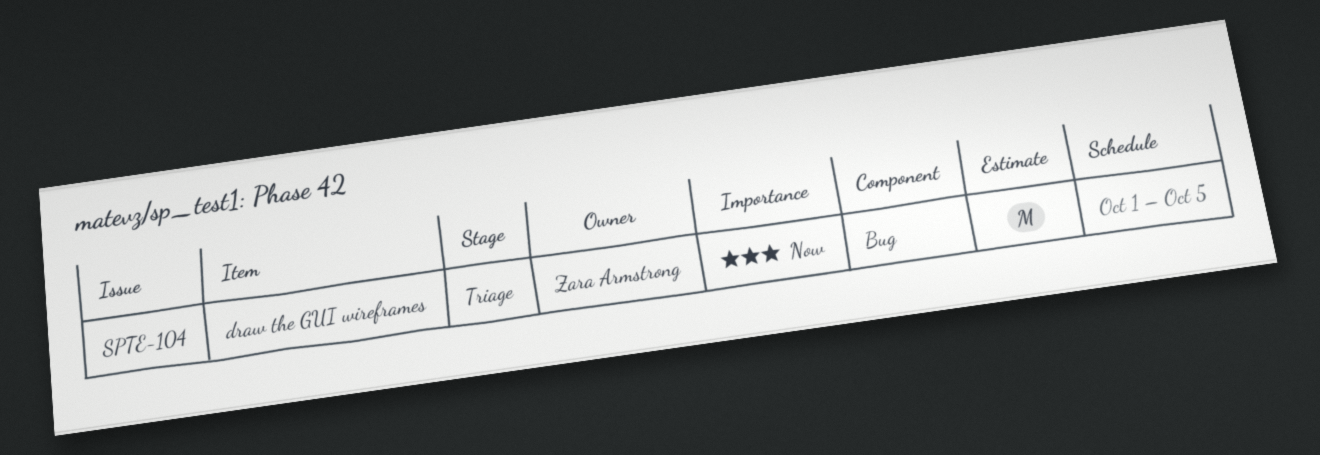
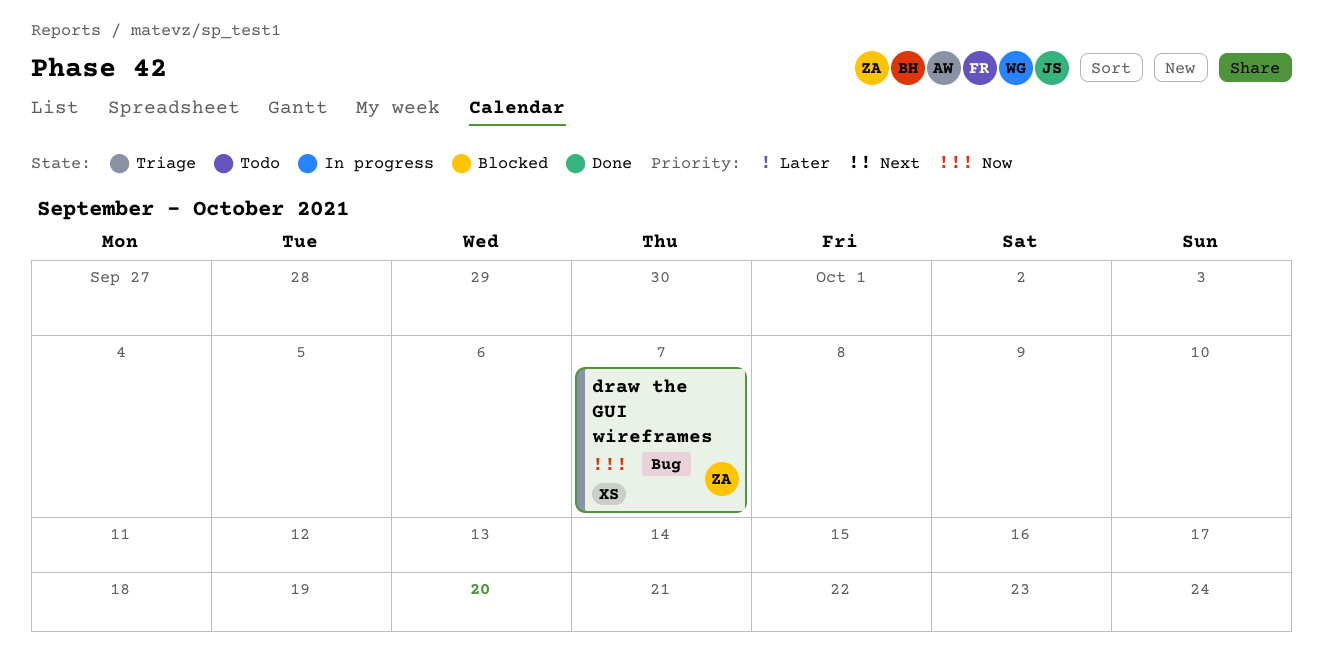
draw the GUI wireframes, estimate: M -> XS
draw the GUI wireframes, due: Oct 5 -> Oct 7

